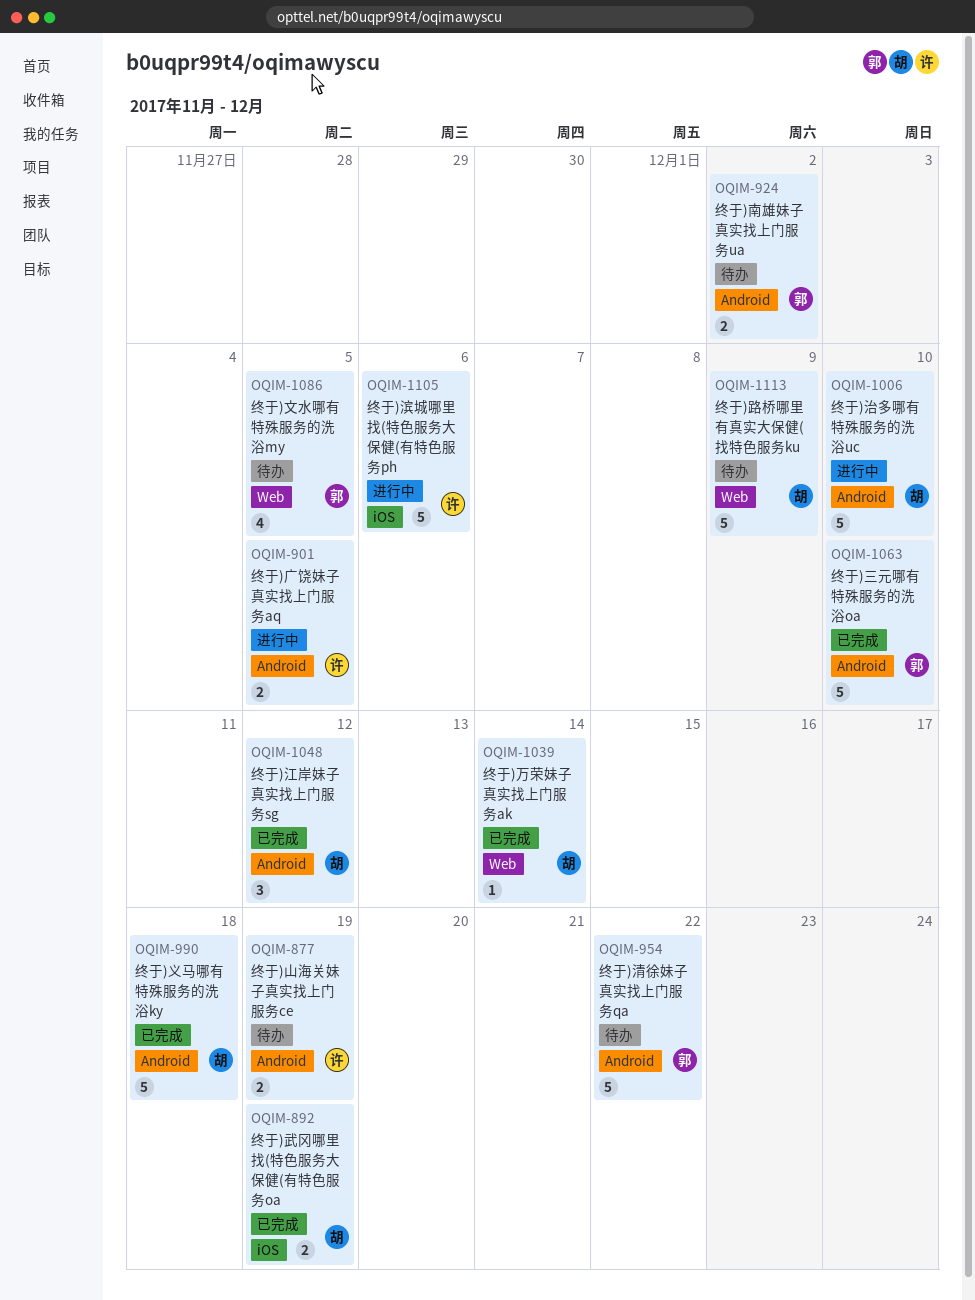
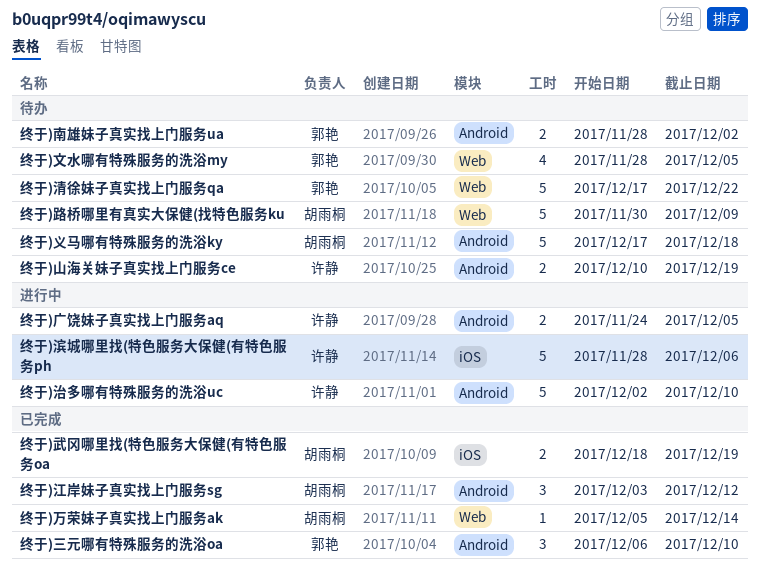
终于)三元哪有特殊服务的洗浴oa, estimate: 5 -> 3
终于)义马哪有特殊服务的洗浴ky, status: 已完成 -> 待办
终于)治多哪有特殊服务的洗浴uc, owner: 胡雨桐 -> 许静
终于)清徐妹子真实找上门服务qa, label: Android -> Web

